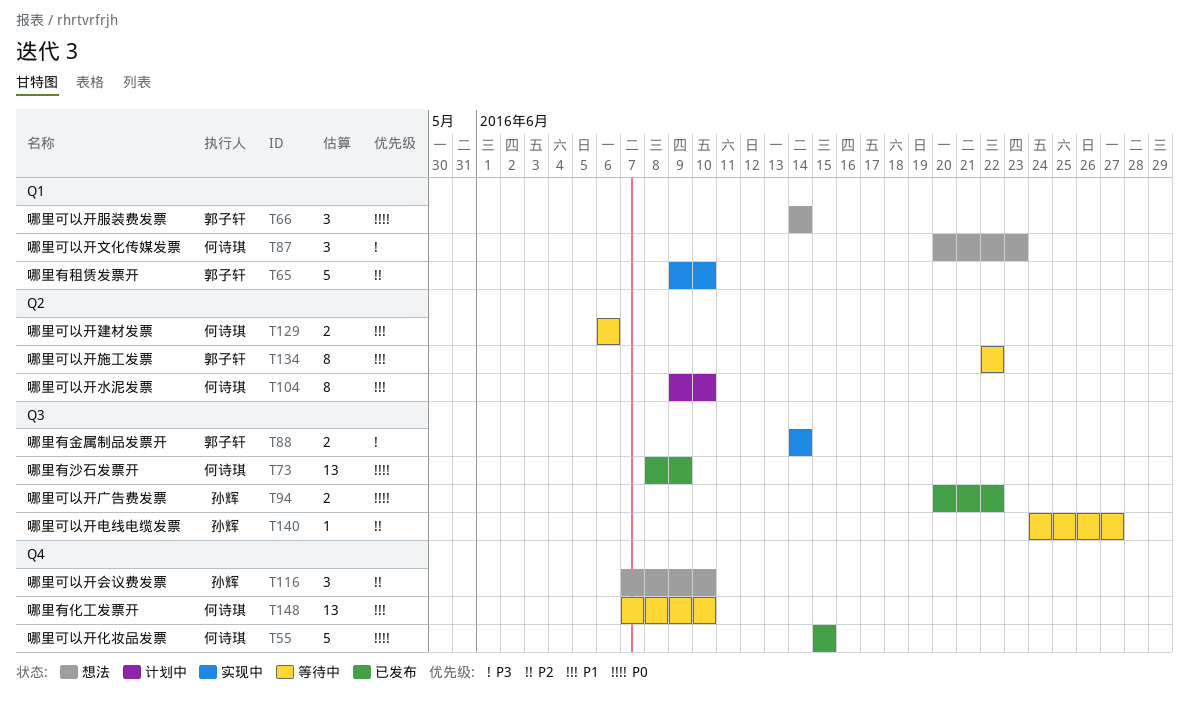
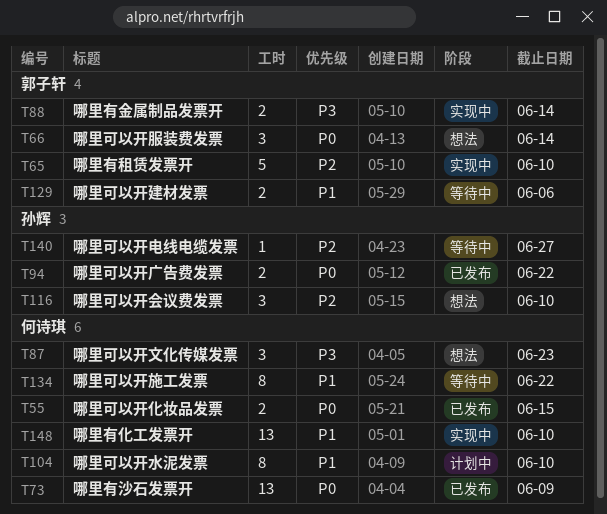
T55, estimate: 5 -> 2
T129, owner: 何诗琪 -> 郭子轩
T134, owner: 郭子轩 -> 何诗琪
T148, status: 等待中 -> 实现中

